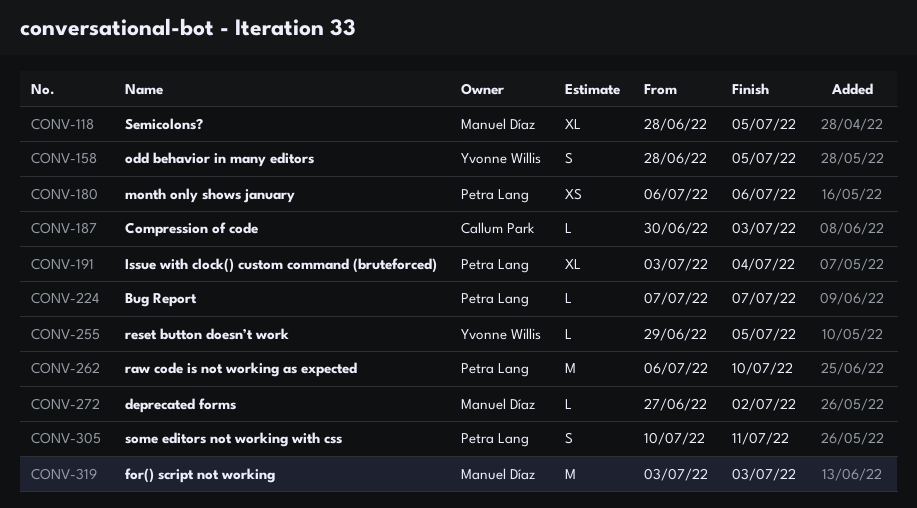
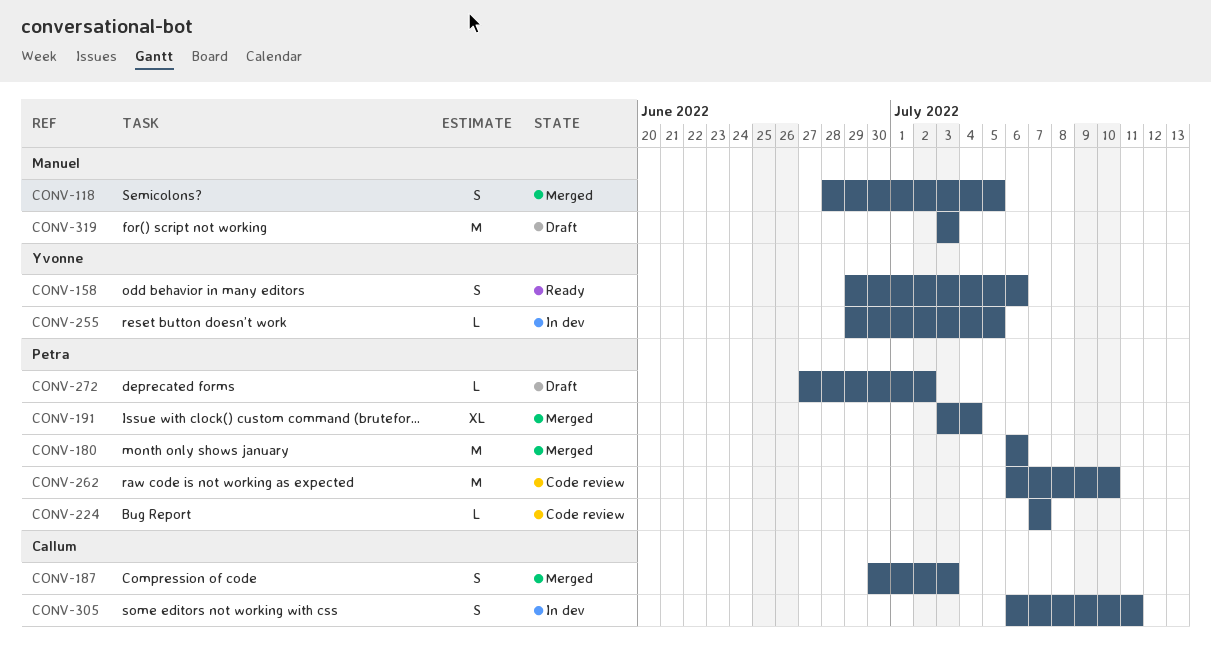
CONV-118, estimate: XL -> S
CONV-158, start: Jun 28 -> Jun 29
CONV-158, due: Jul 5 -> Jul 6
CONV-180, estimate: XS -> M
CONV-187, estimate: L -> S
CONV-272, owner: Manuel Díaz -> Petra Lang
CONV-305, owner: Petra Lang -> Callum Park
CONV-305, start: Jul 10 -> Jul 6

